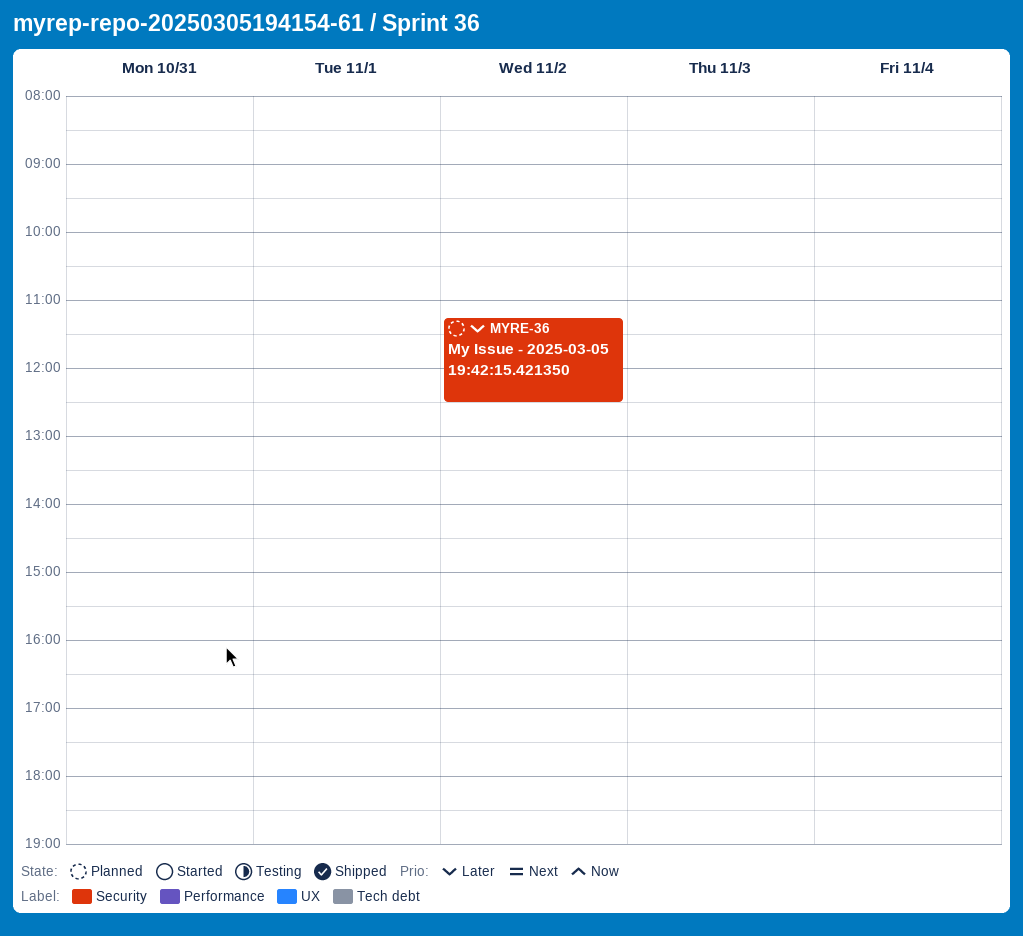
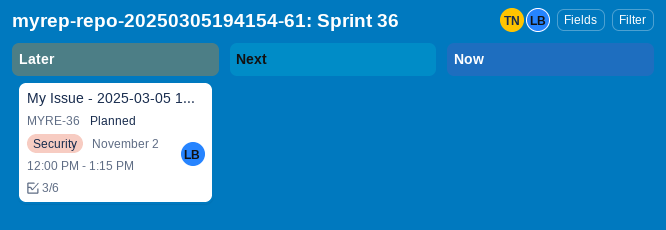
MYRE-36, begins: 11:15 -> 12:00
MYRE-36, ends: 12:30 -> 13:15

